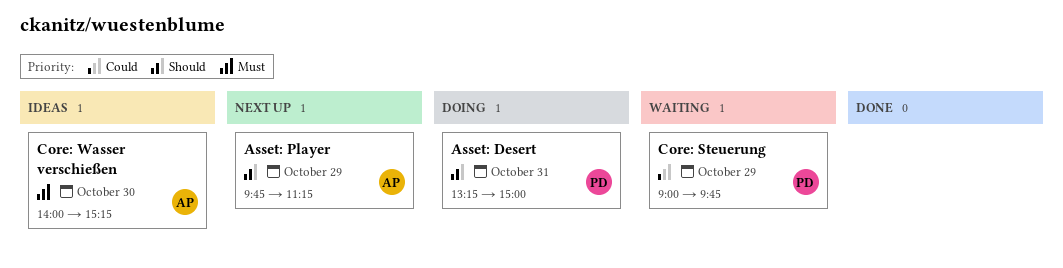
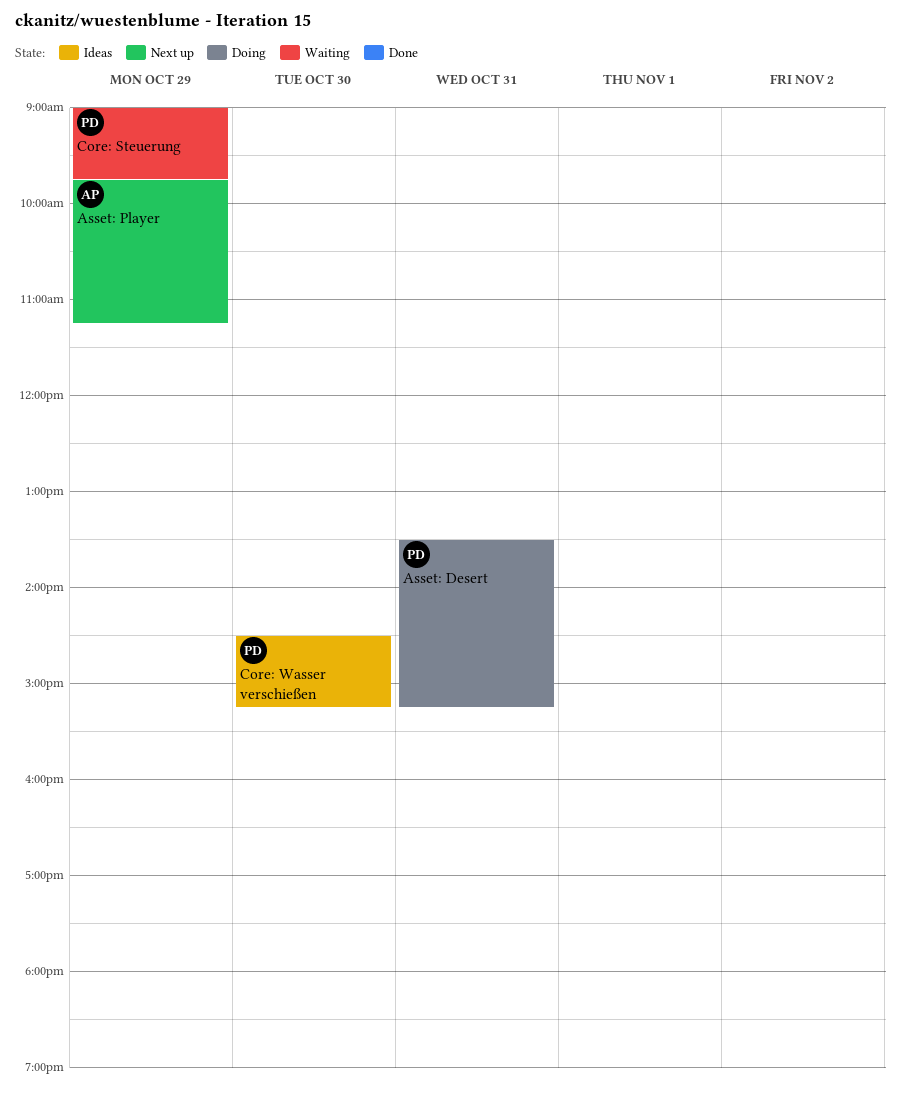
Asset: Desert, begins: 13:15 -> 13:30
Asset: Desert, ends: 15:00 -> 15:15
Core: Wasser verschießen, owner: AP -> PD
Core: Wasser verschießen, begins: 14:00 -> 14:30

